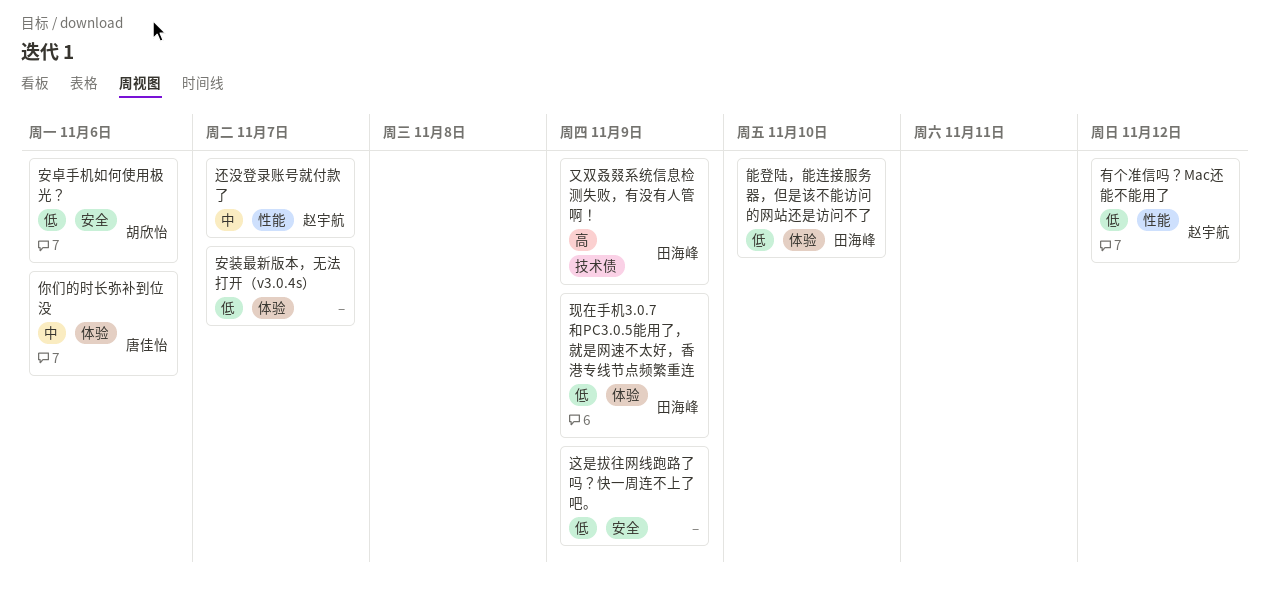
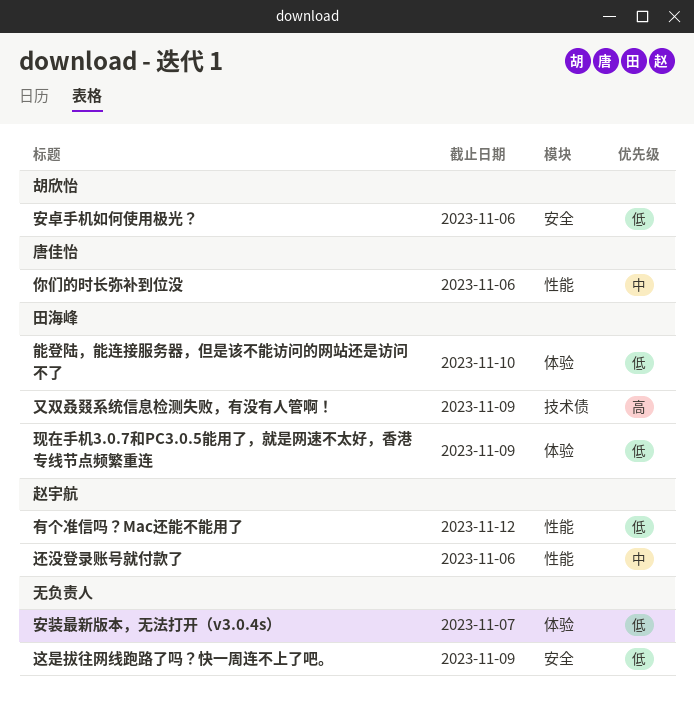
你们的时长弥补到位没, label: 体验 -> 性能
还没登录账号就付款了, due: Nov 7 -> Nov 6

